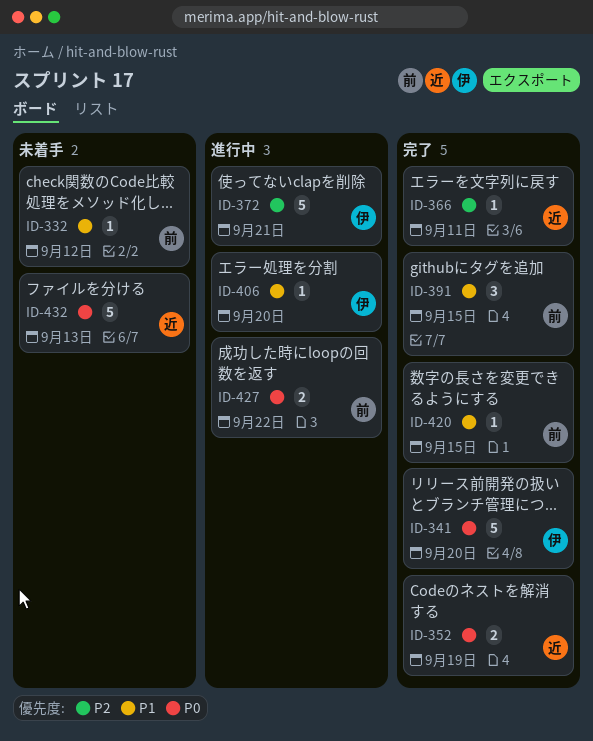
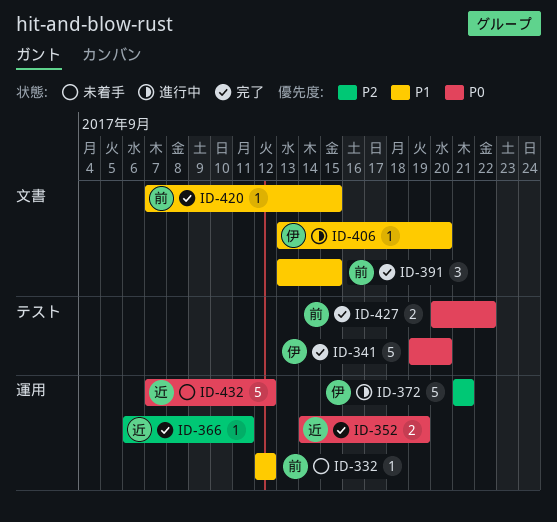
ID-427, status: 進行中 -> 完了
ID-432, due: Sep 13 -> Sep 12

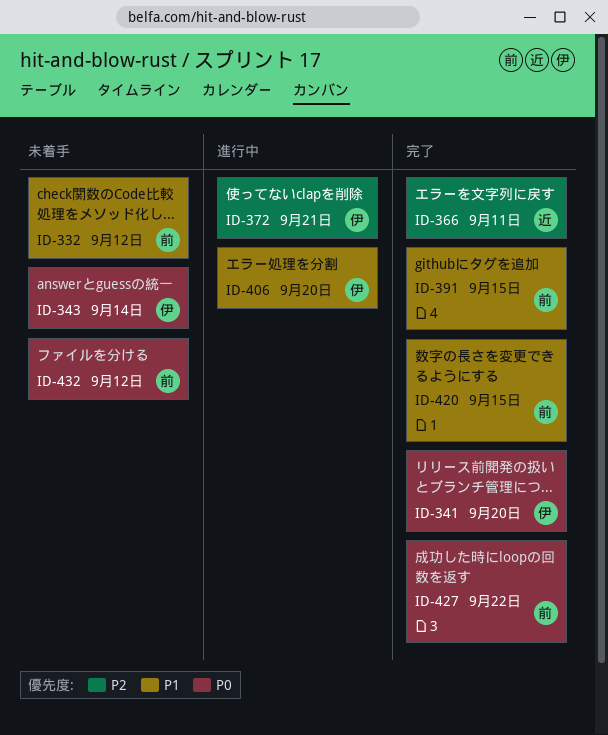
ID-343: none -> present
ID-352: present -> none
ID-432, owner: 近 -> 前

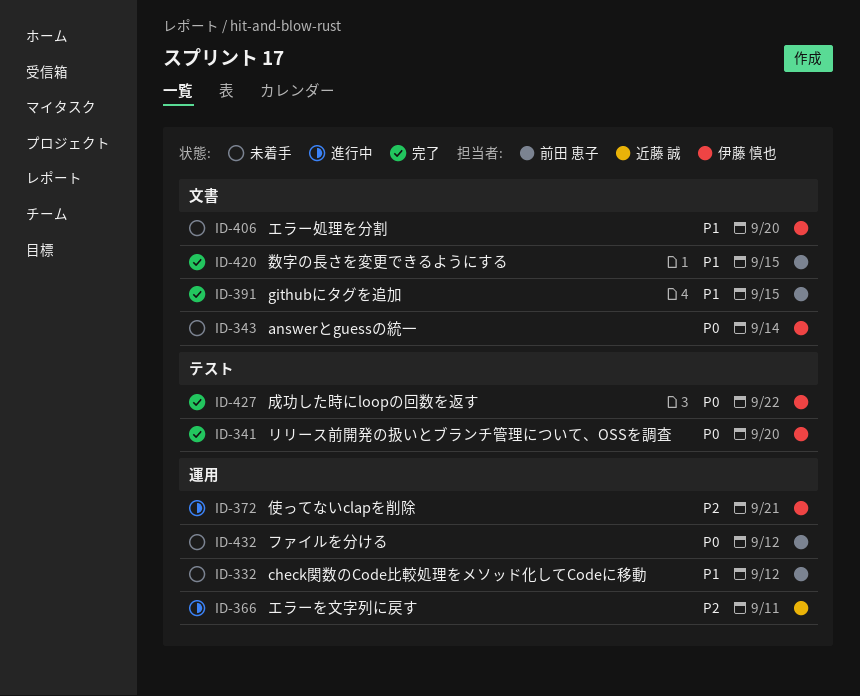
ID-366, status: 完了 -> 進行中
ID-406, status: 進行中 -> 未着手
ID-427, owner: 前田 恵子 -> 伊藤 慎也

